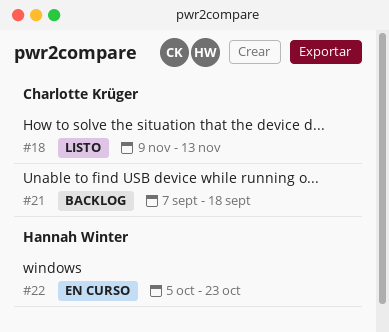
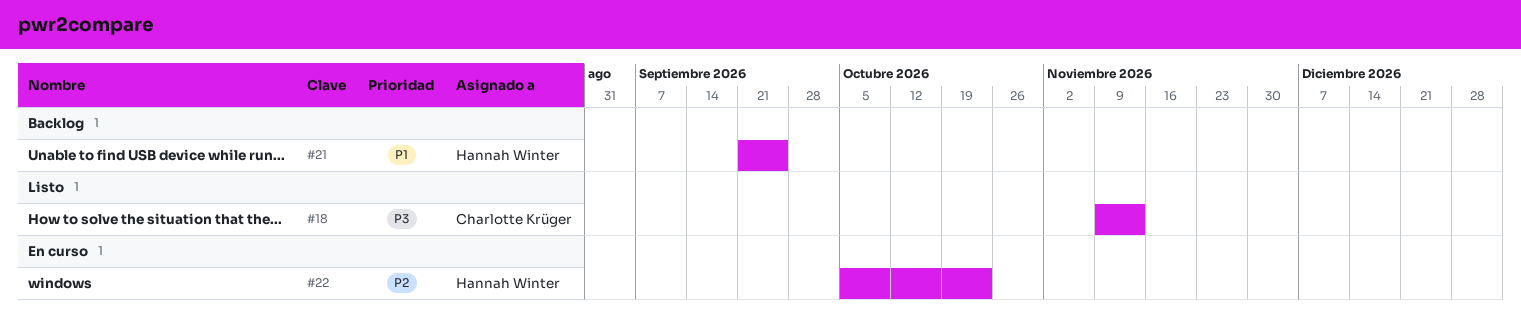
#21, owner: Charlotte Krüger -> Hannah Winter
#21, start: Sep 7 -> Sep 21
#21, due: Sep 18 -> Sep 25

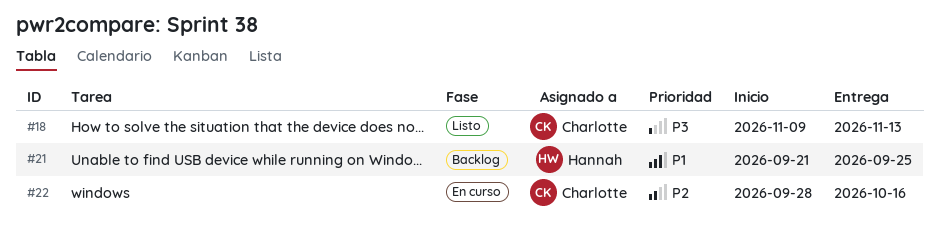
#22, owner: Hannah Winter -> Charlotte Krüger
#22, start: Oct 5 -> Sep 28
#22, due: Oct 23 -> Oct 16

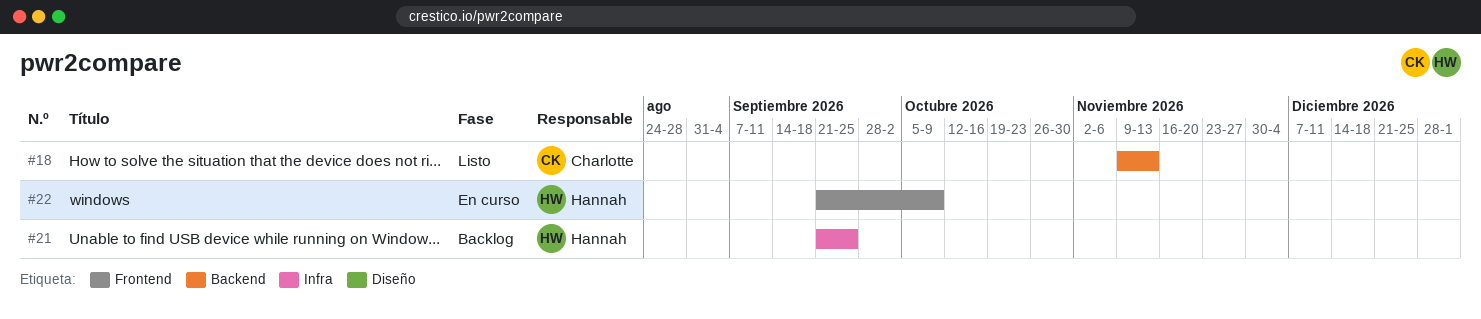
#22, owner: Charlotte -> Hannah
#22, start: Sep 28 -> Sep 21
#22, due: Oct 16 -> Oct 9

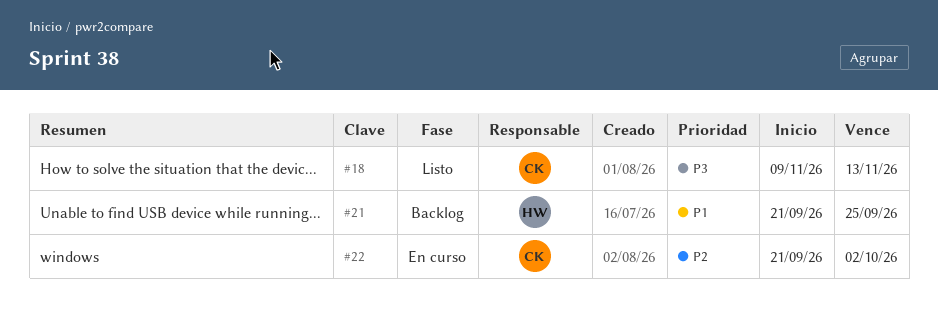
#22, owner: Hannah -> Charlotte
#22, due: Oct 9 -> Oct 2

